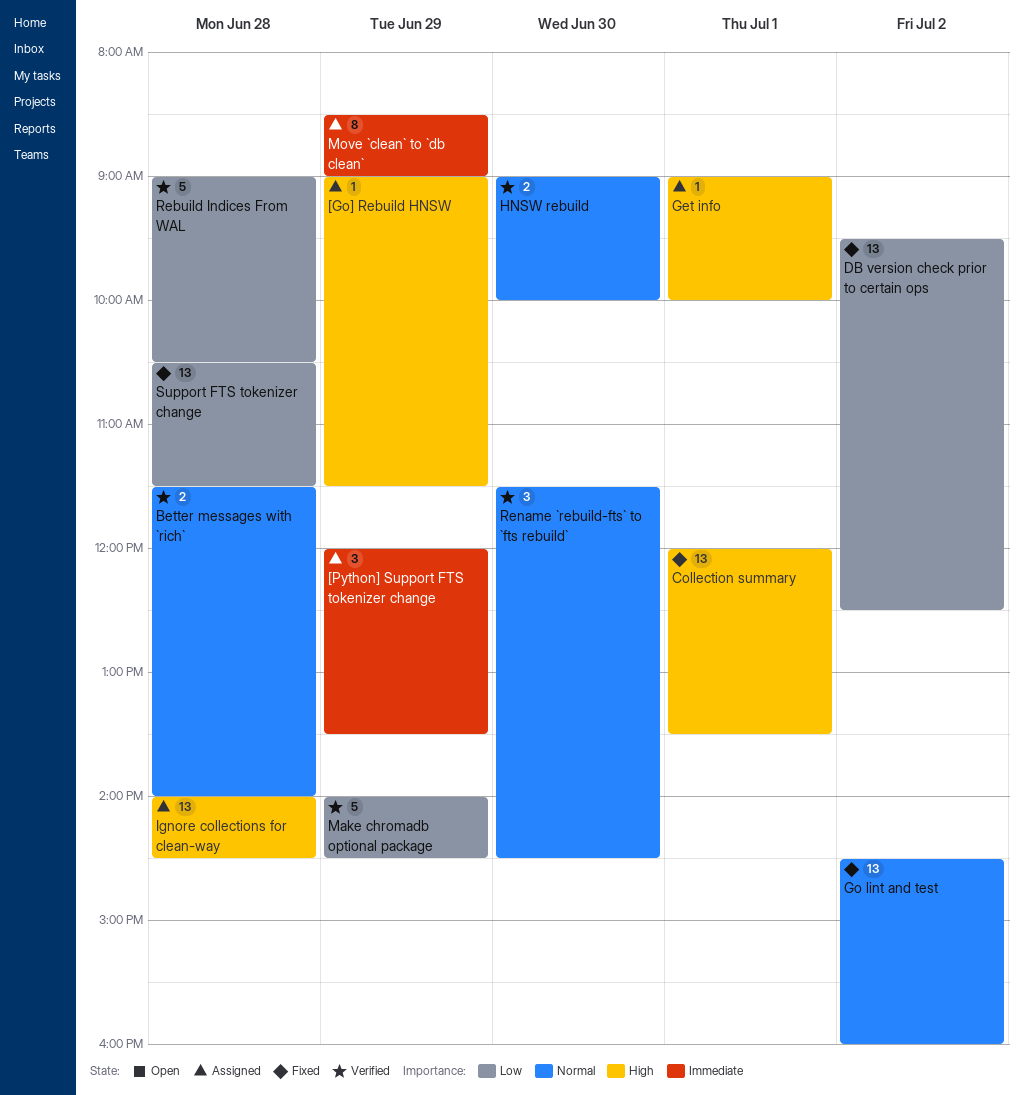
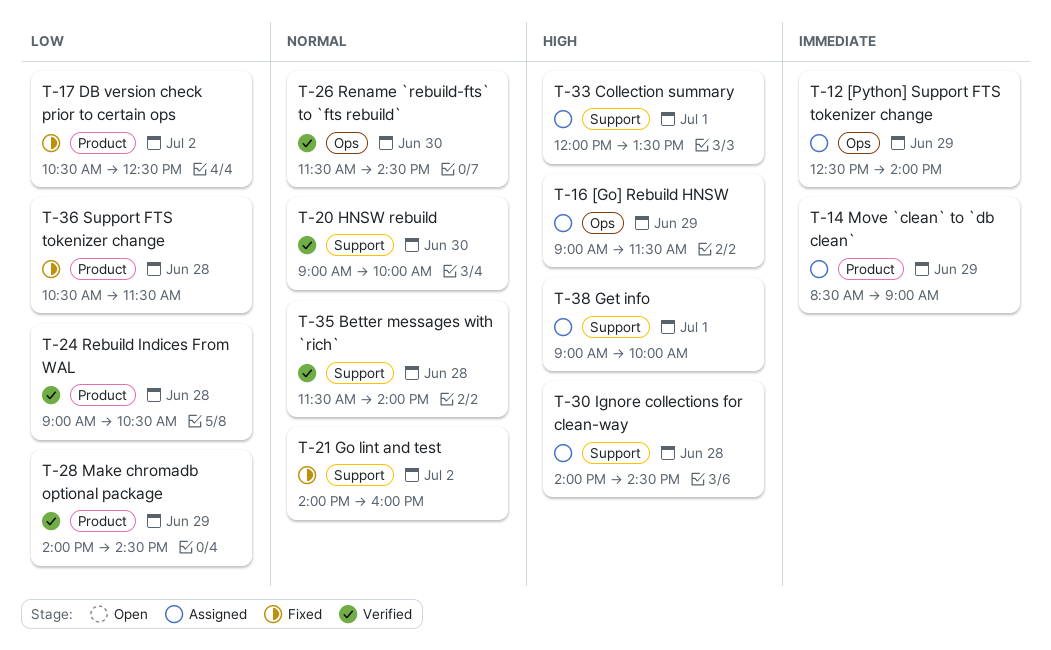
[Python] Support FTS tokenizer change, begins: 12:00 -> 12:30
[Python] Support FTS tokenizer change, ends: 13:30 -> 14:00
Collection summary, status: Fixed -> Assigned
DB version check prior to certain ops, begins: 09:30 -> 10:30
Go lint and test, begins: 14:30 -> 14:00

